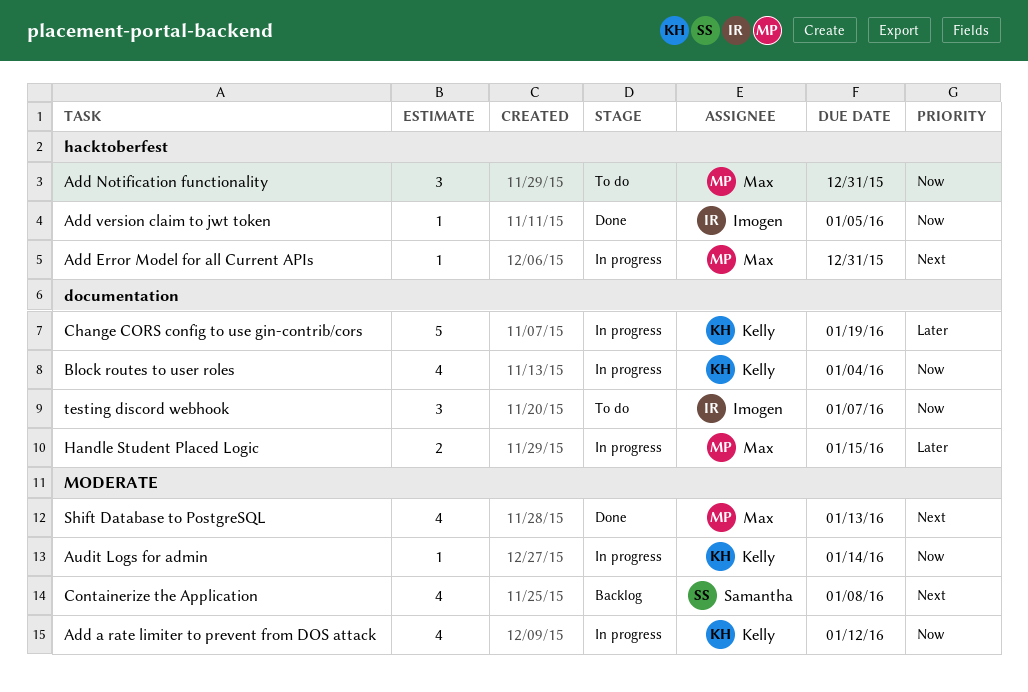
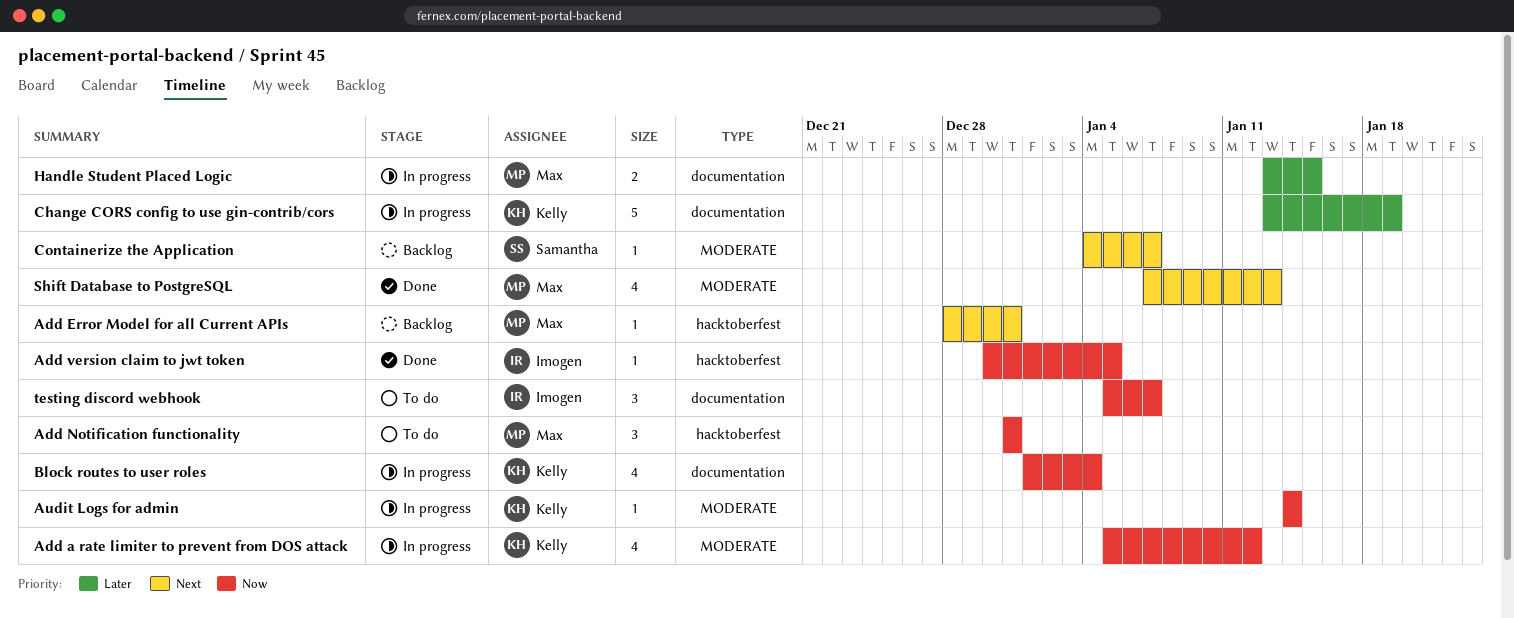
Add Error Model for all Current APIs, status: In progress -> Backlog
Containerize the Application, estimate: 4 -> 1
Containerize the Application, due: Jan 8 -> Jan 7

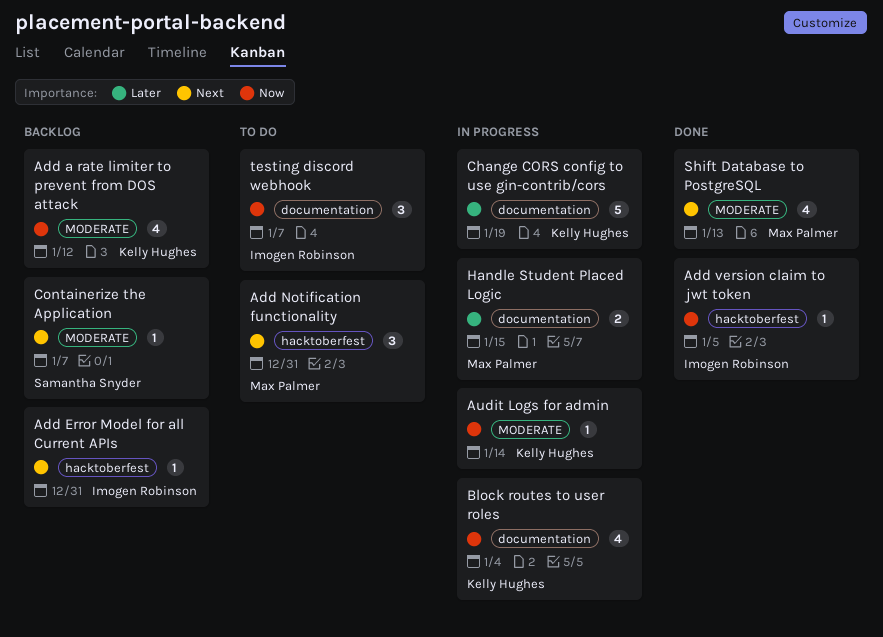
Add a rate limiter to prevent from DOS attack, status: In progress -> Backlog
Add Error Model for all Current APIs, owner: Max Palmer -> Imogen Robinson
Add Notification functionality, priority: Now -> Next

